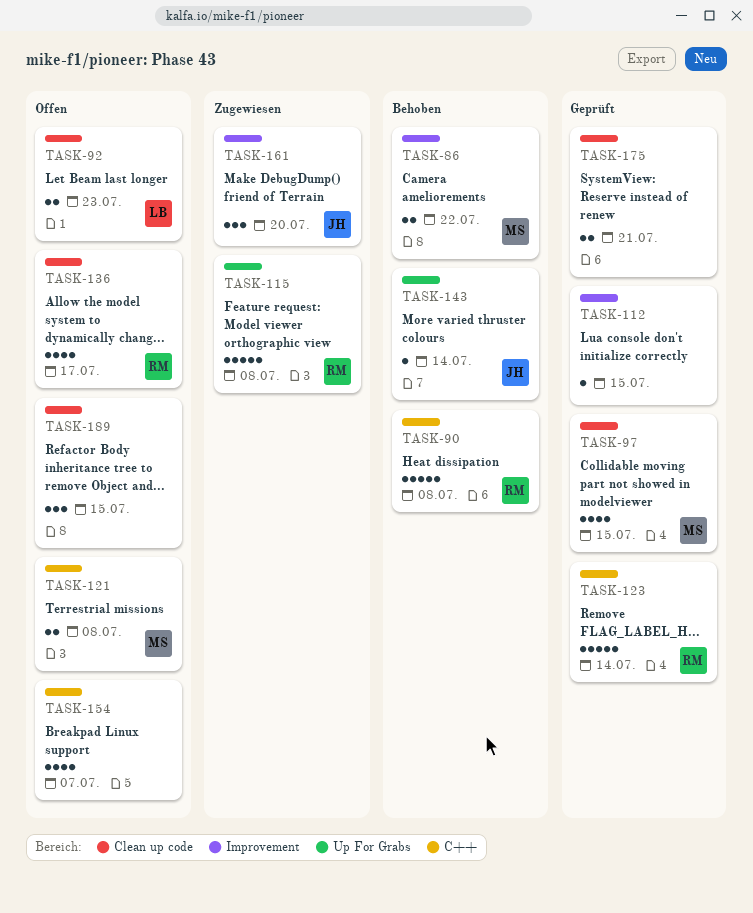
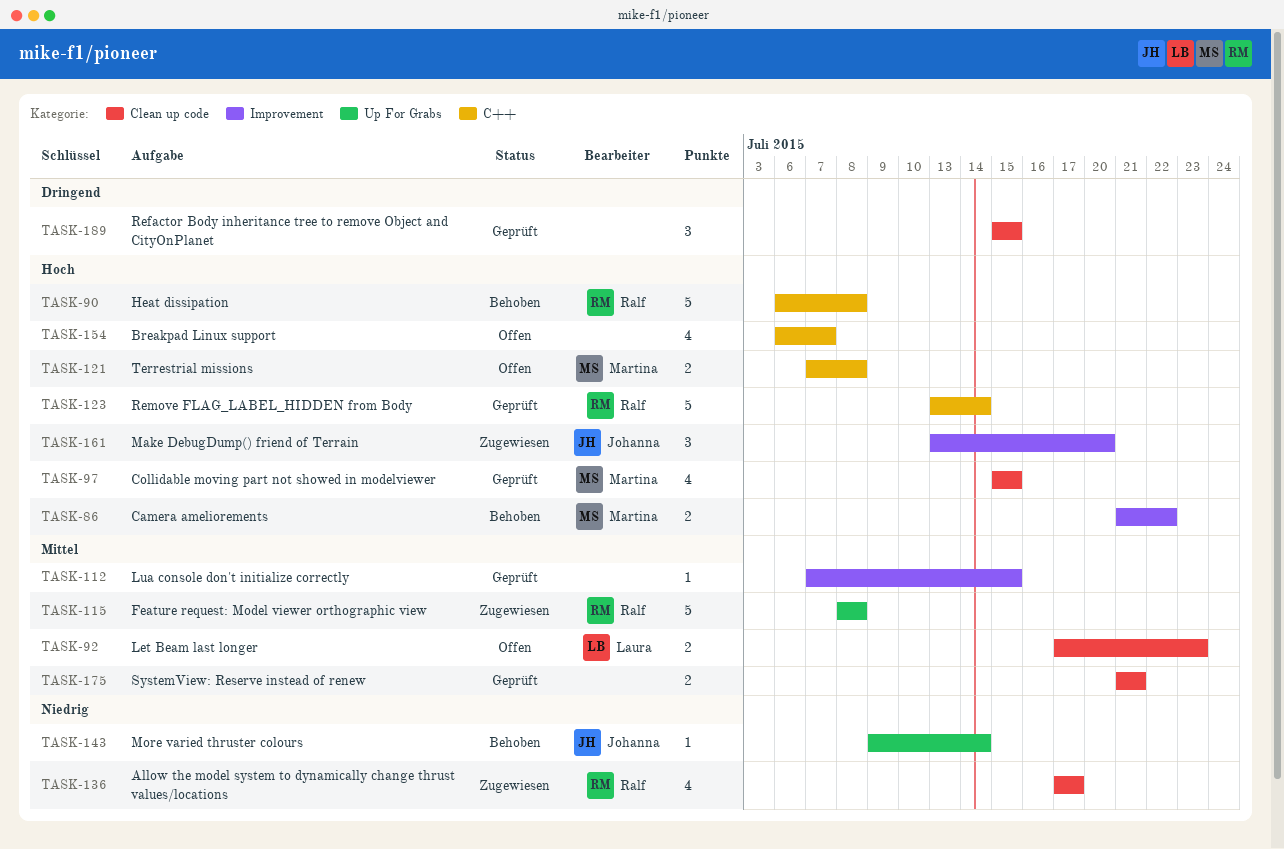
TASK-136, status: Offen -> Zugewiesen
TASK-189, status: Offen -> Geprüft

